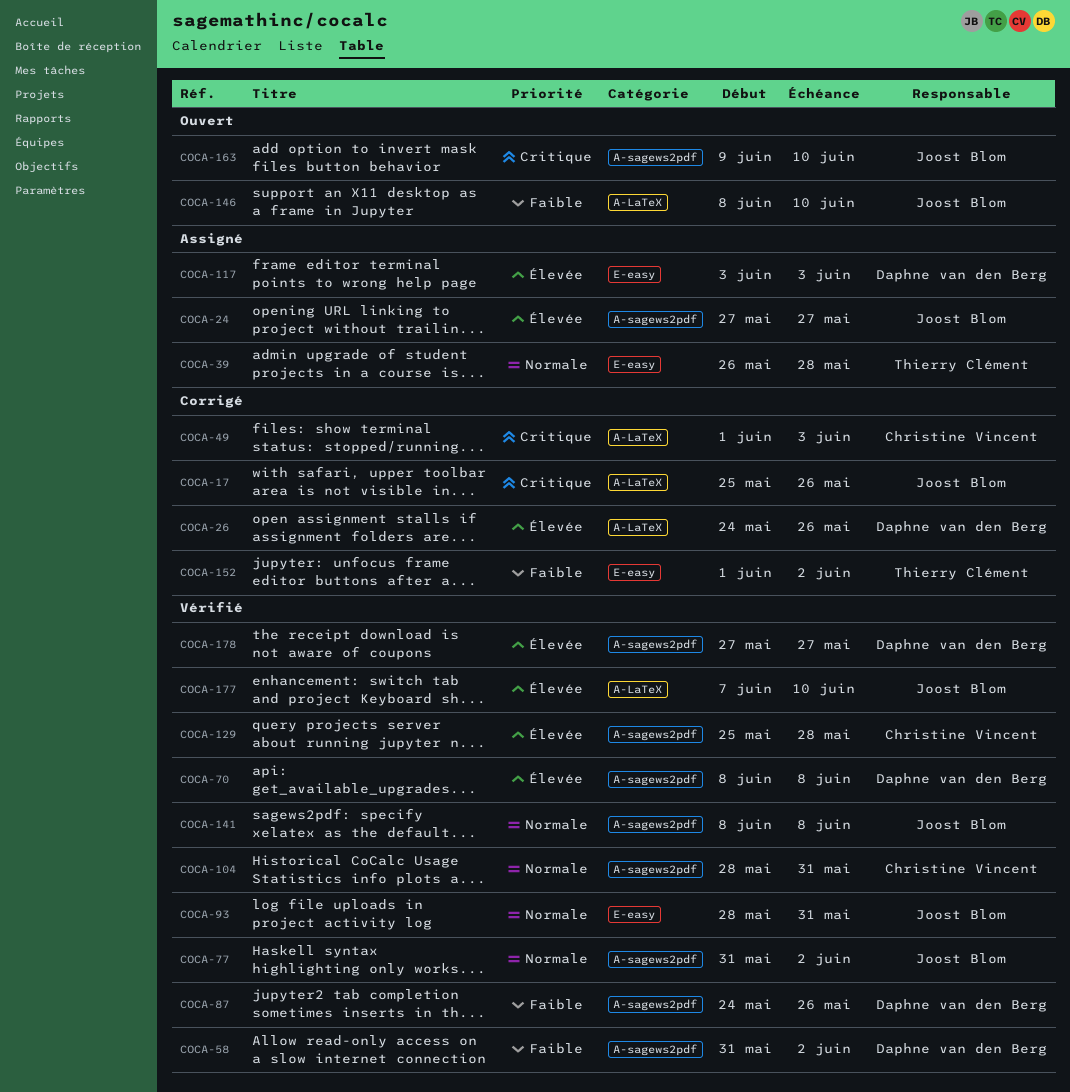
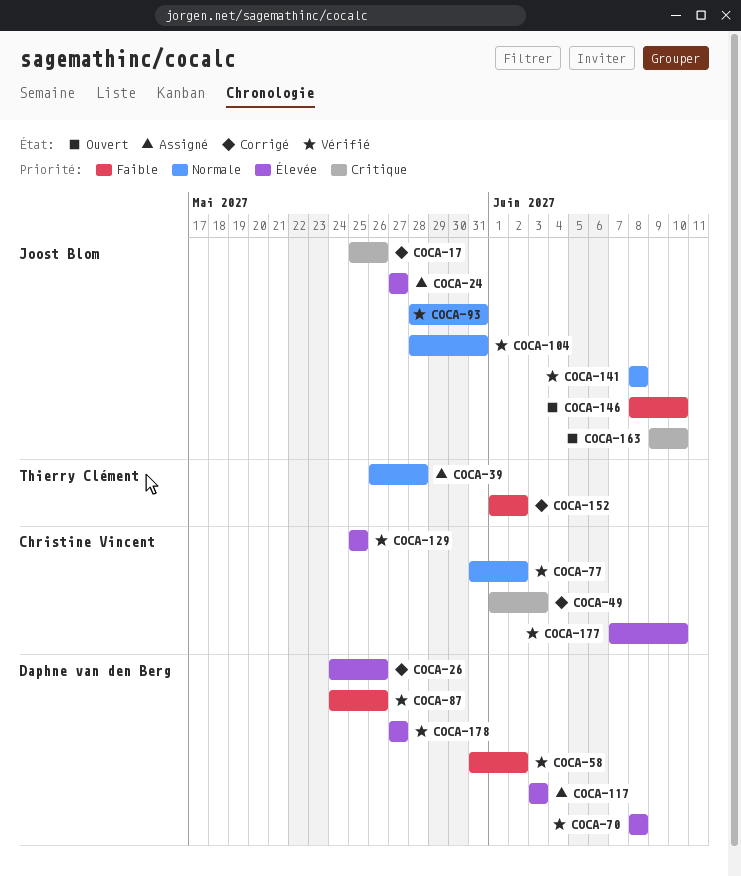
COCA-77, owner: Joost Blom -> Christine Vincent
COCA-104, owner: Christine Vincent -> Joost Blom
COCA-129, due: May 28 -> May 25
COCA-177, owner: Joost Blom -> Christine Vincent

